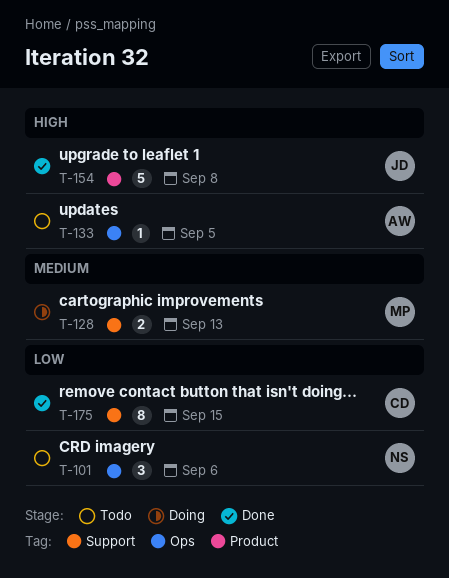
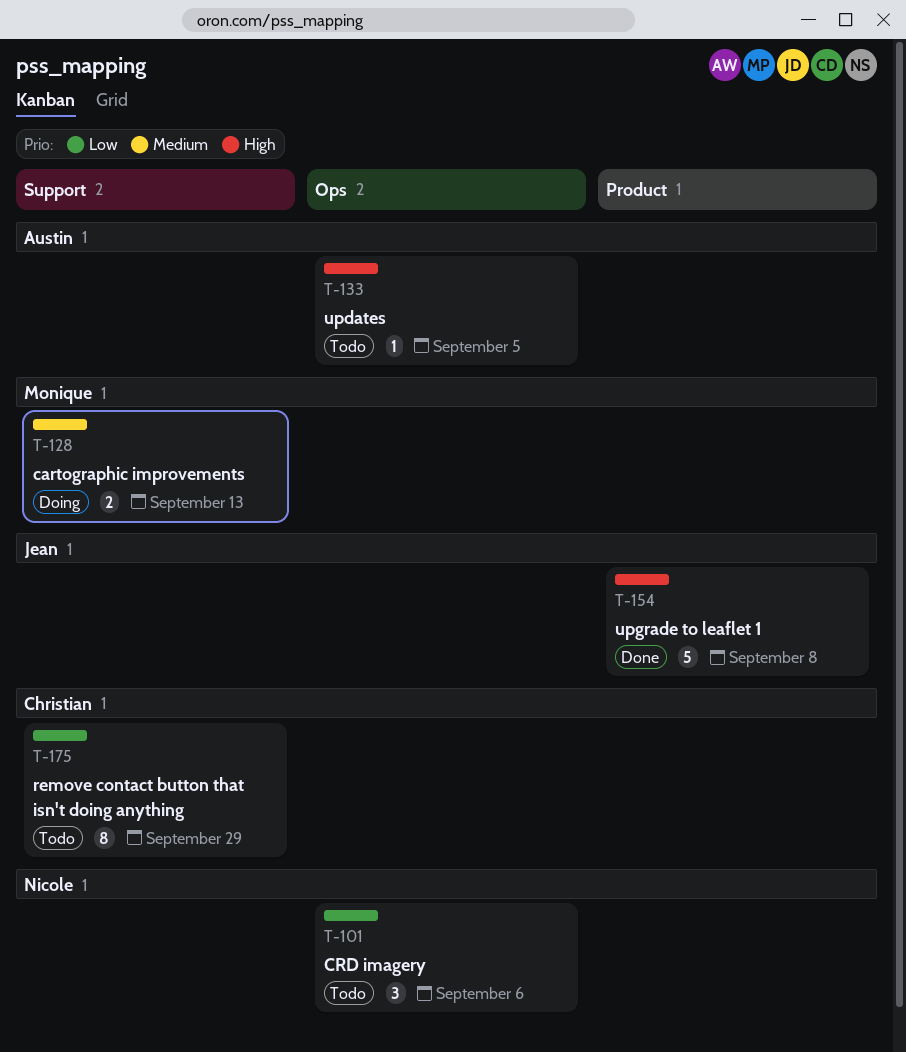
T-175, status: Done -> Todo
T-175, due: Sep 15 -> Sep 29

